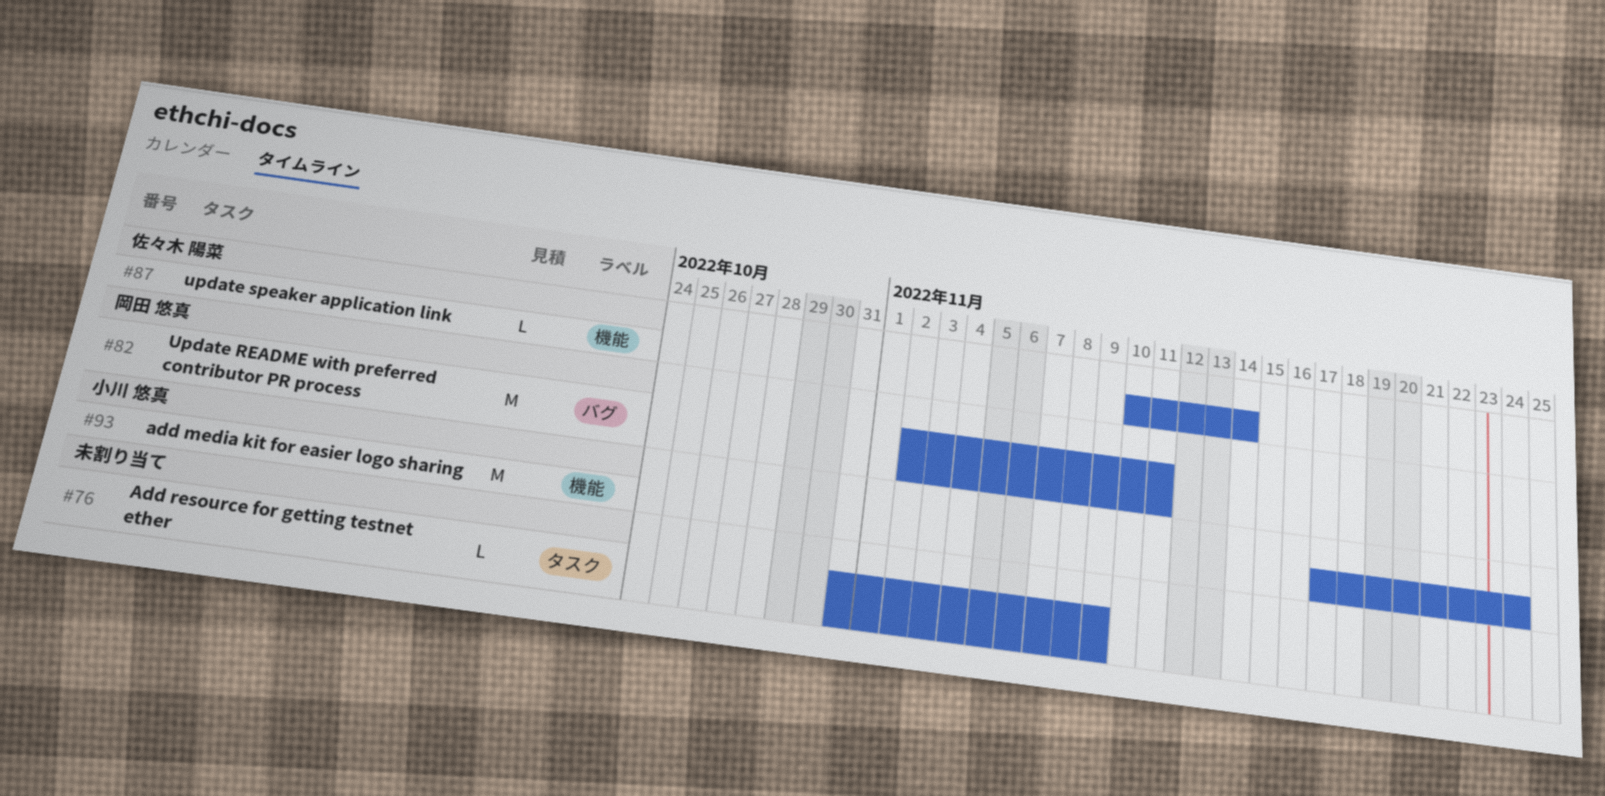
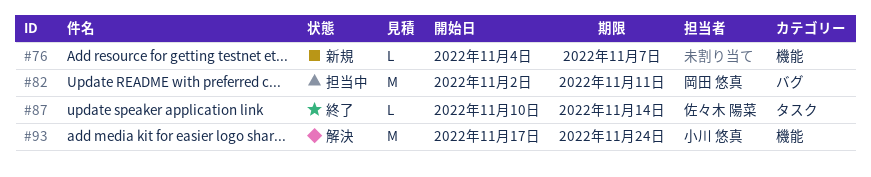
#76, label: タスク -> 機能
#76, start: Oct 31 -> Nov 4
#76, due: Nov 9 -> Nov 7
#87, label: 機能 -> タスク

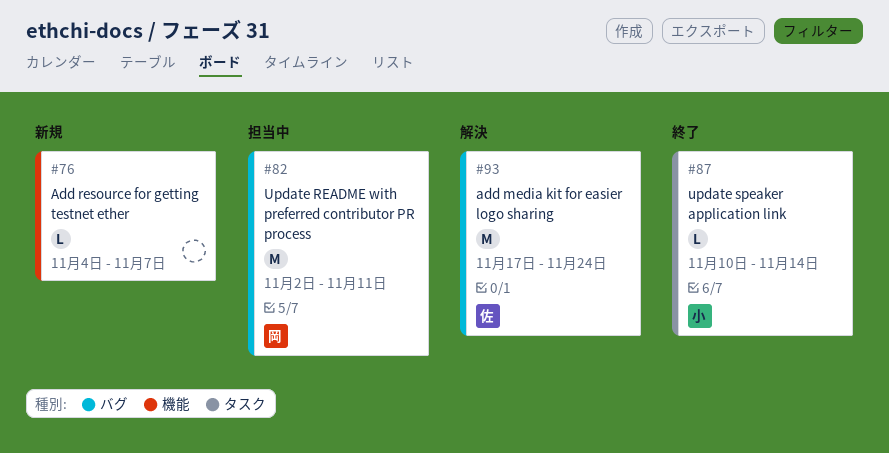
#87, owner: 佐々木 陽菜 -> 小川 悠真
#93, owner: 小川 悠真 -> 佐々木 陽菜
#93, label: 機能 -> バグ

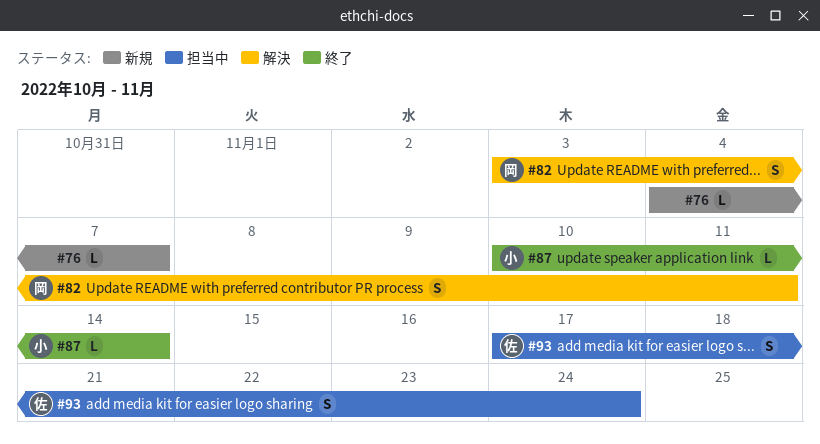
#82, status: 担当中 -> 解決
#82, estimate: M -> S
#82, start: Nov 2 -> Nov 3
#93, status: 解決 -> 担当中
#93, estimate: M -> S

